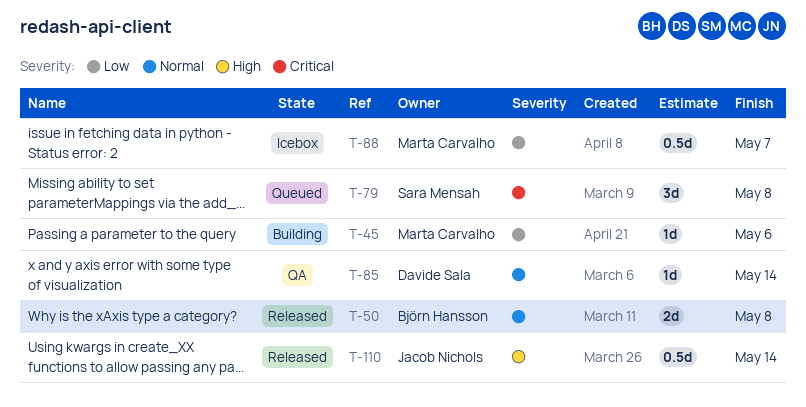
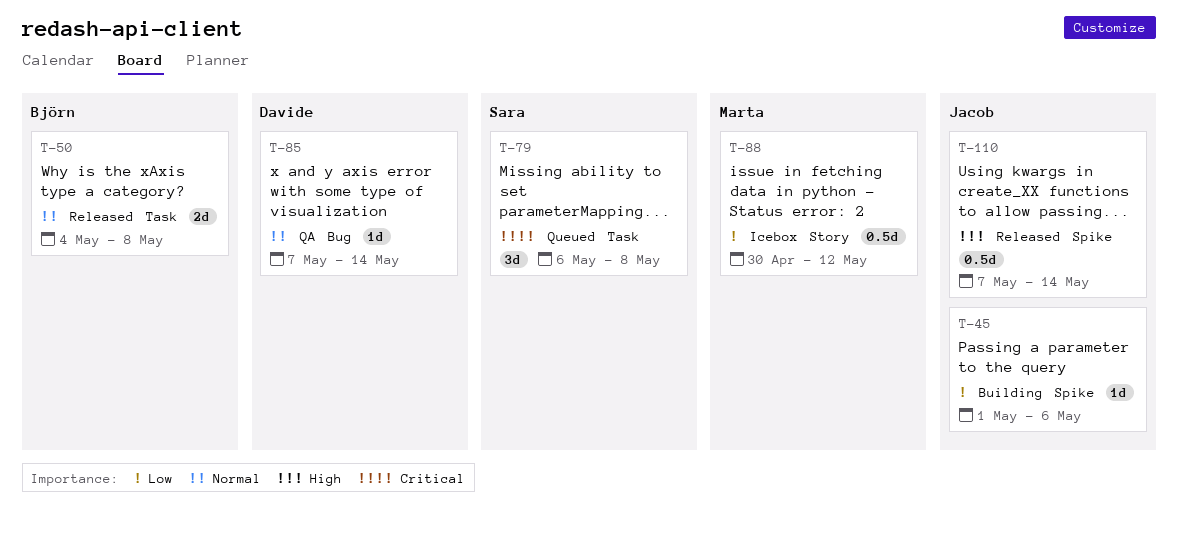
T-45, owner: Marta Carvalho -> Jacob Nichols
T-88, due: May 7 -> May 12

